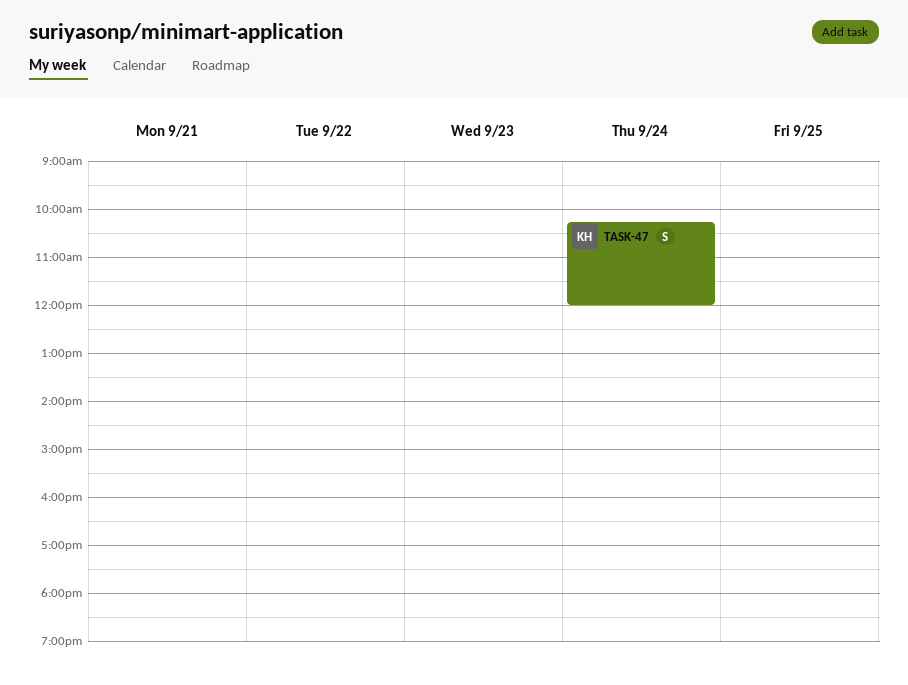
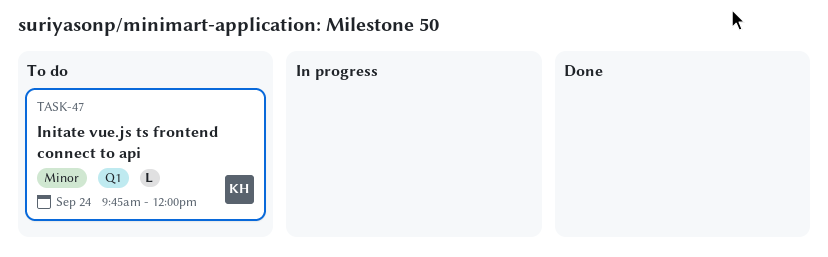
TASK-47, estimate: S -> L
TASK-47, begins: 10:15 -> 09:45

